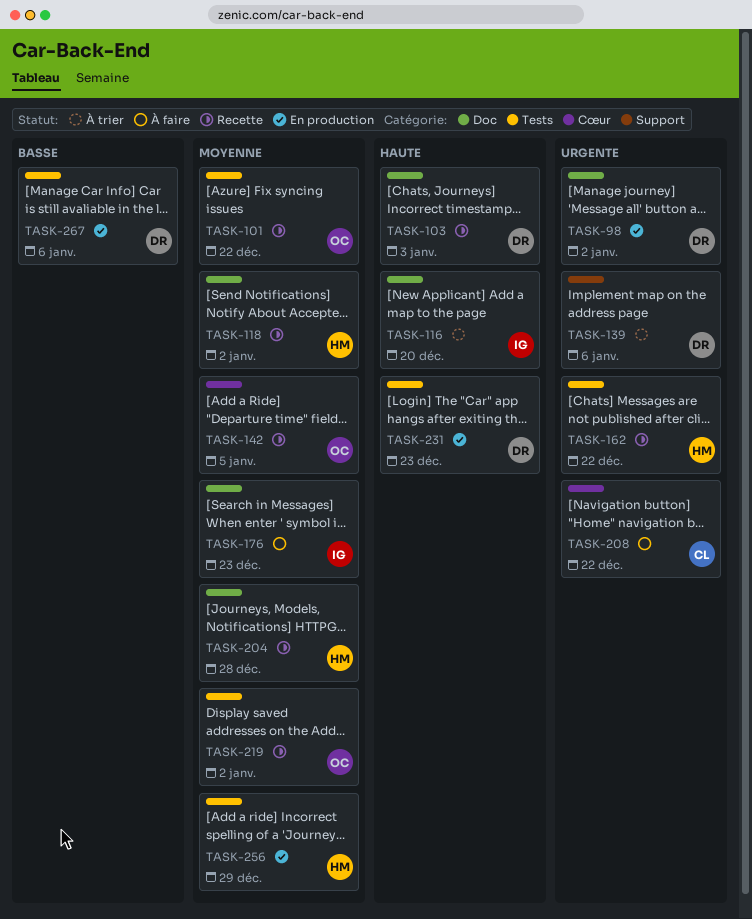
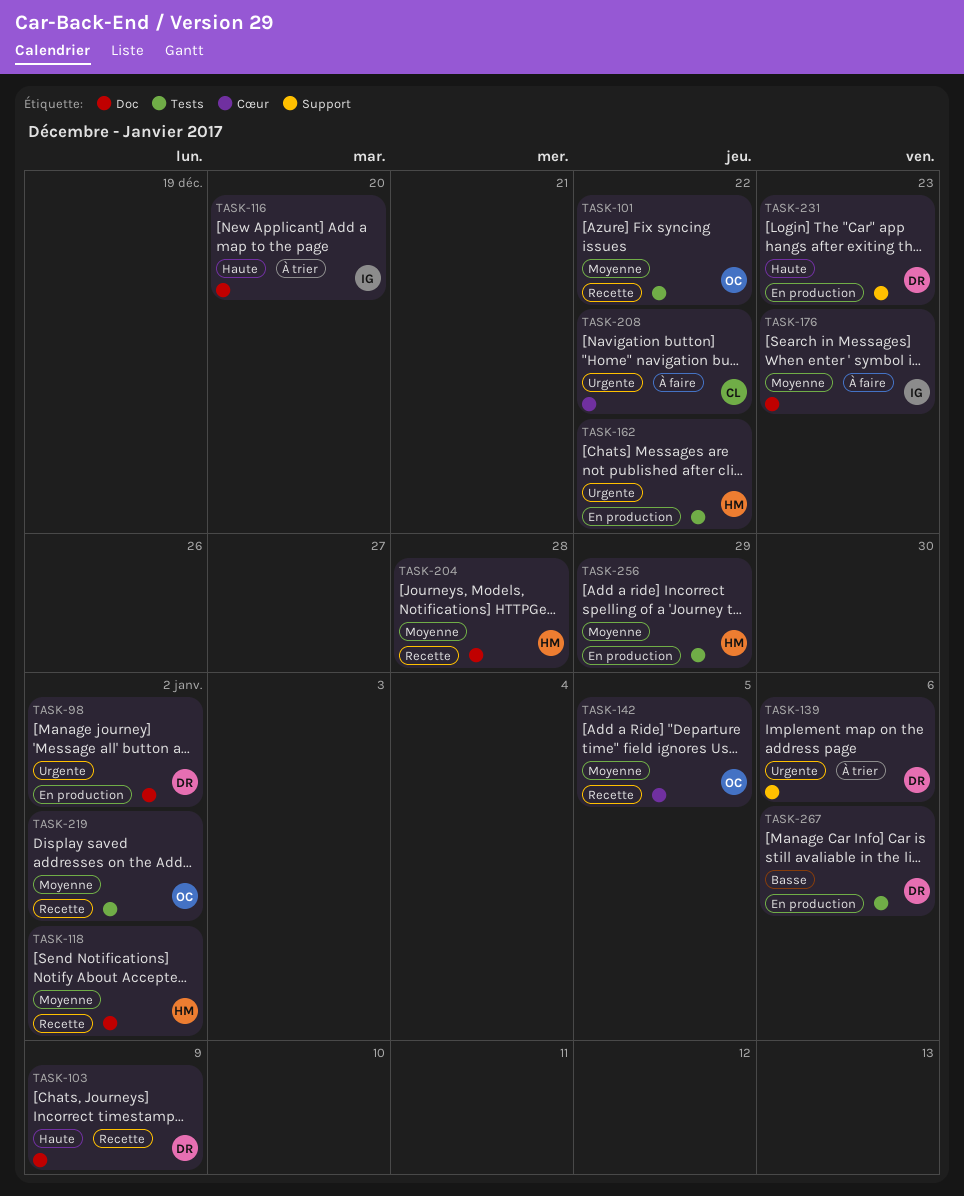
TASK-103, due: Jan 3 -> Jan 9
TASK-162, status: Recette -> En production
TASK-231, label: Tests -> Support

